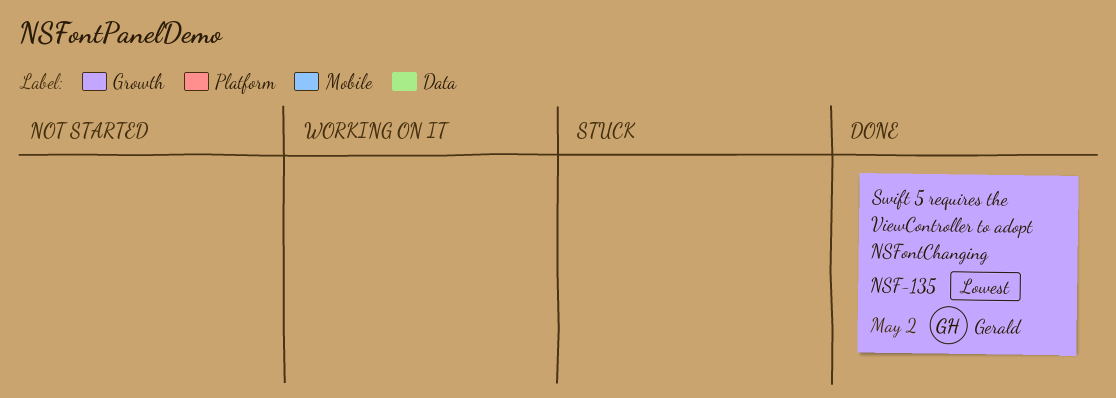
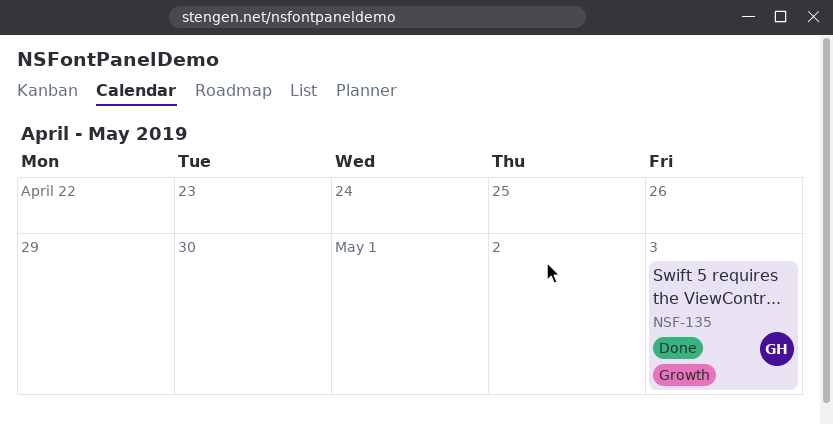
NSF-135, due: May 2 -> May 3

